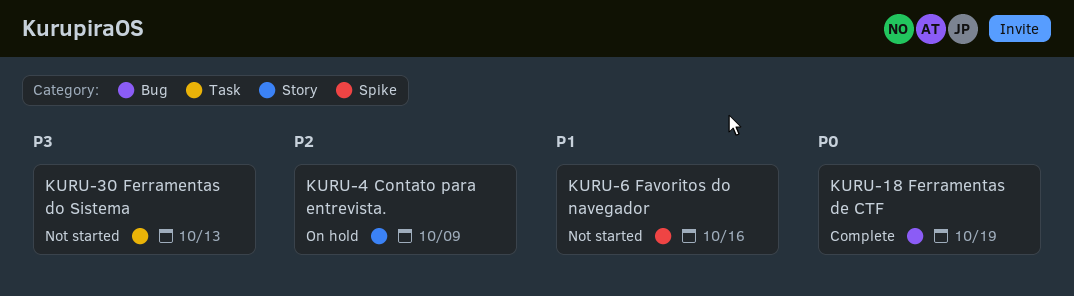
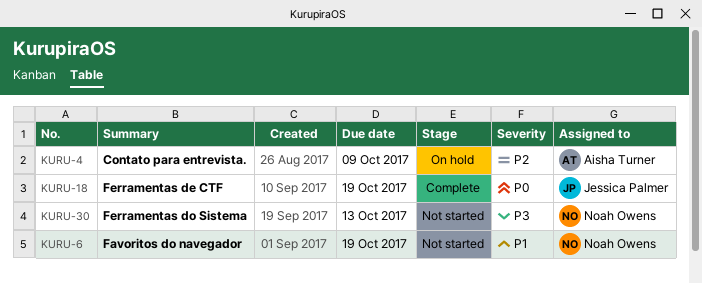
KURU-6, due: Oct 16 -> Oct 19

